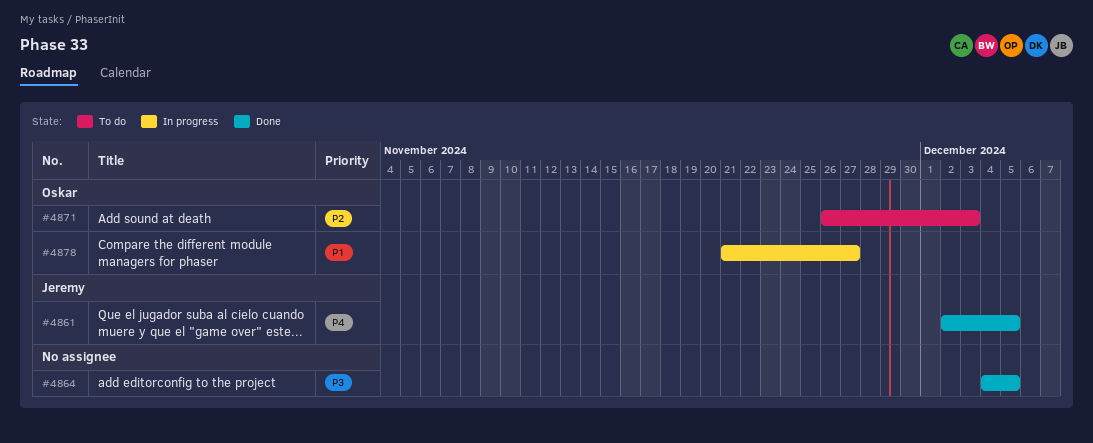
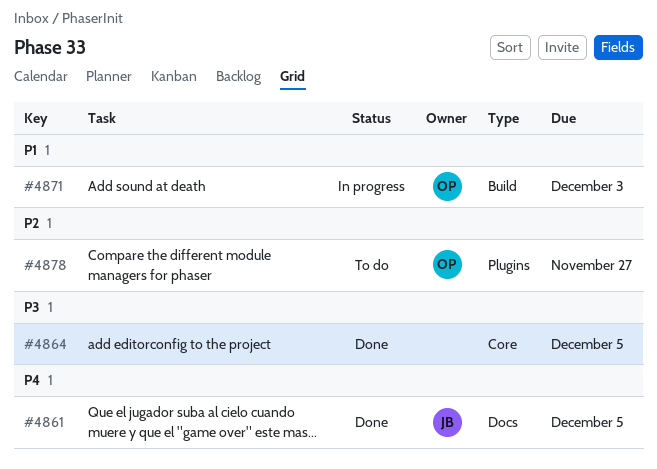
#4871, status: To do -> In progress
#4871, priority: P2 -> P1
#4878, status: In progress -> To do
#4878, priority: P1 -> P2

